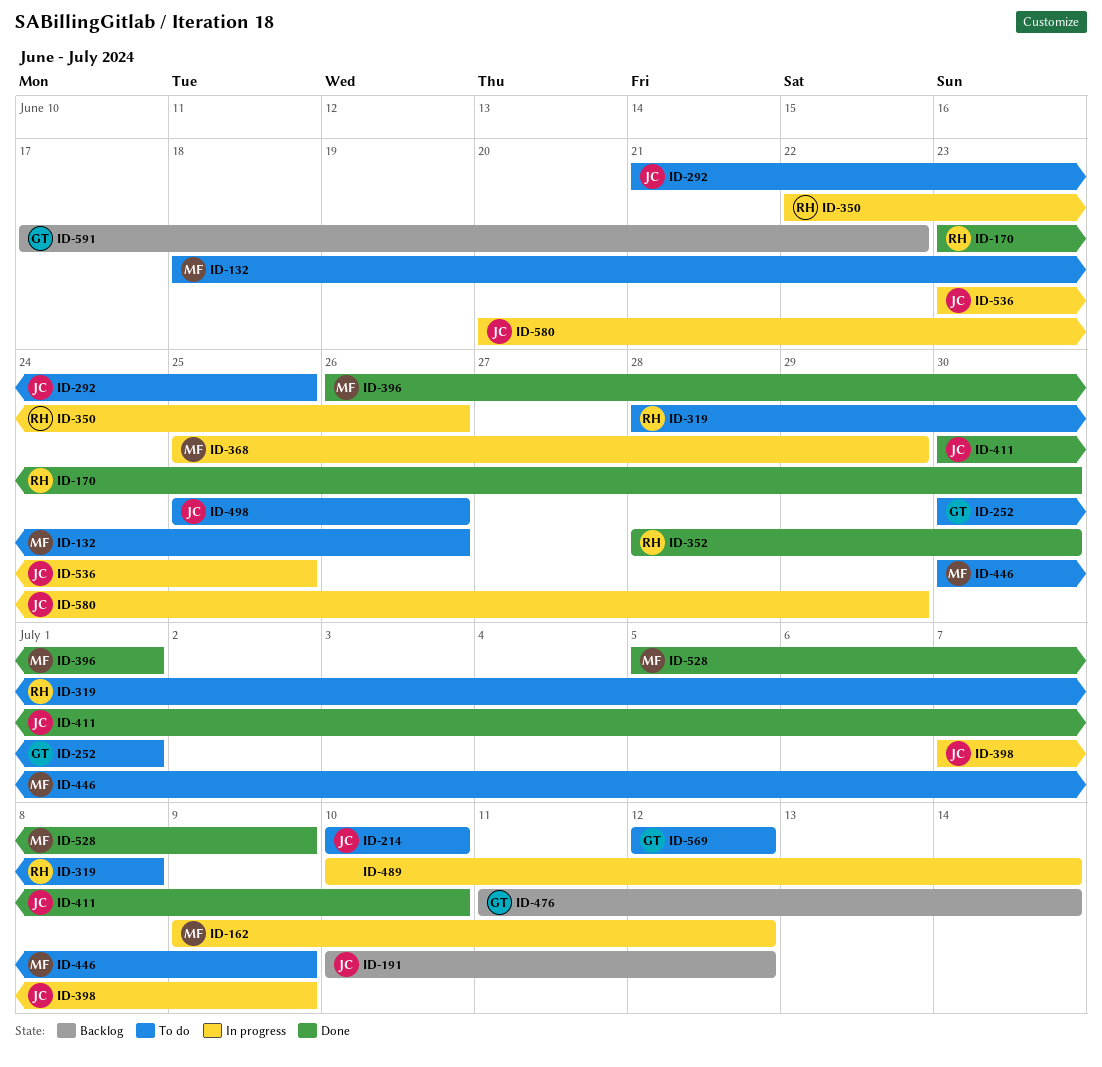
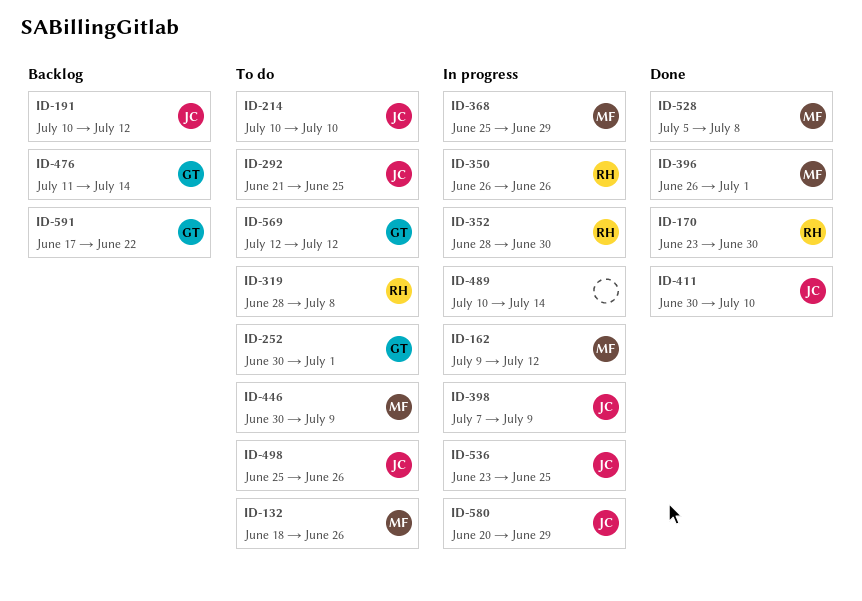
ID-350, start: Jun 22 -> Jun 26
ID-352, status: Done -> In progress
ID-528, due: Jul 9 -> Jul 8

